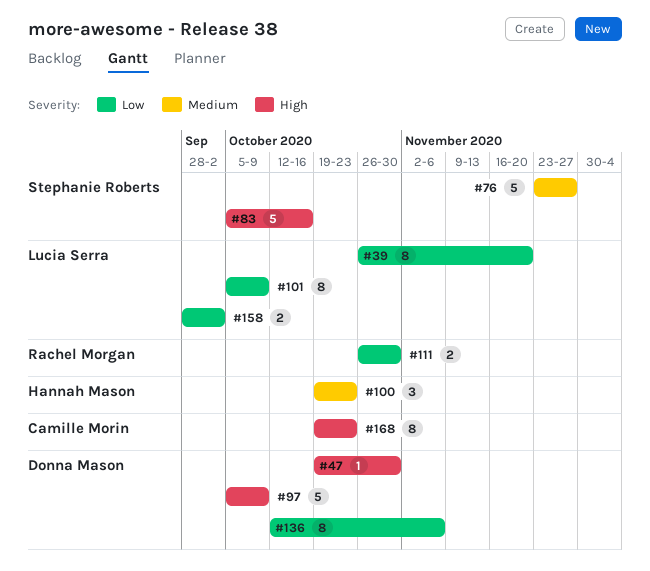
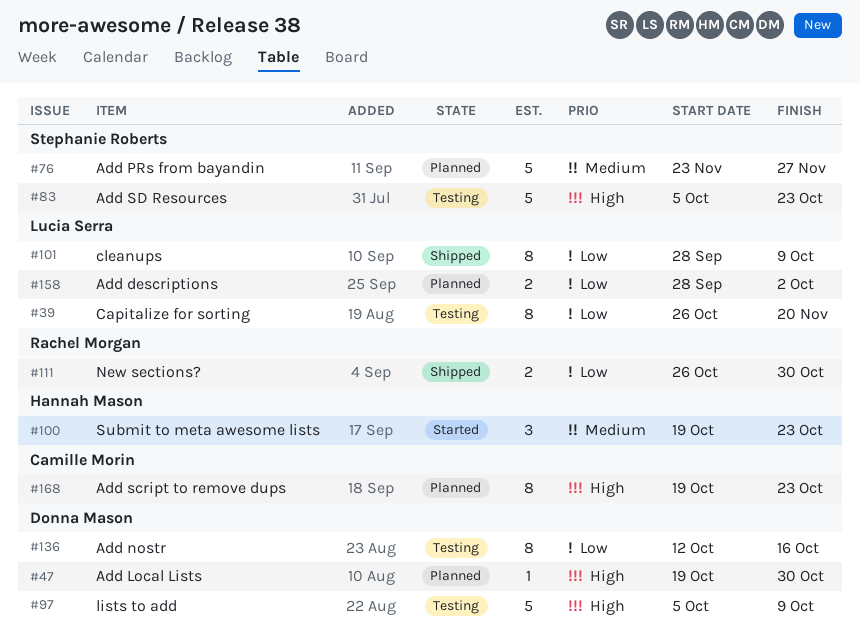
#83, due: Oct 16 -> Oct 23
#101, start: Oct 5 -> Sep 28
#136, due: Nov 6 -> Oct 16

